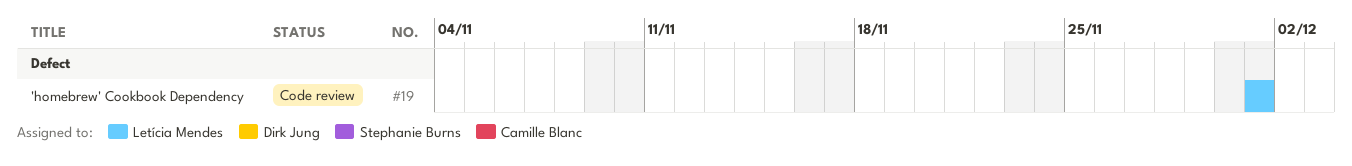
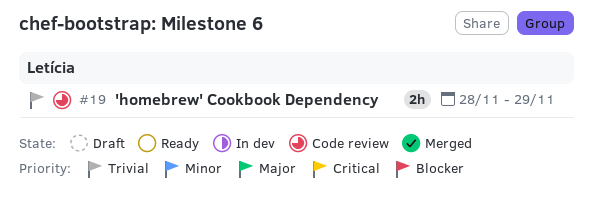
#19, start: Dec 1 -> Nov 28
#19, due: Dec 1 -> Nov 29

